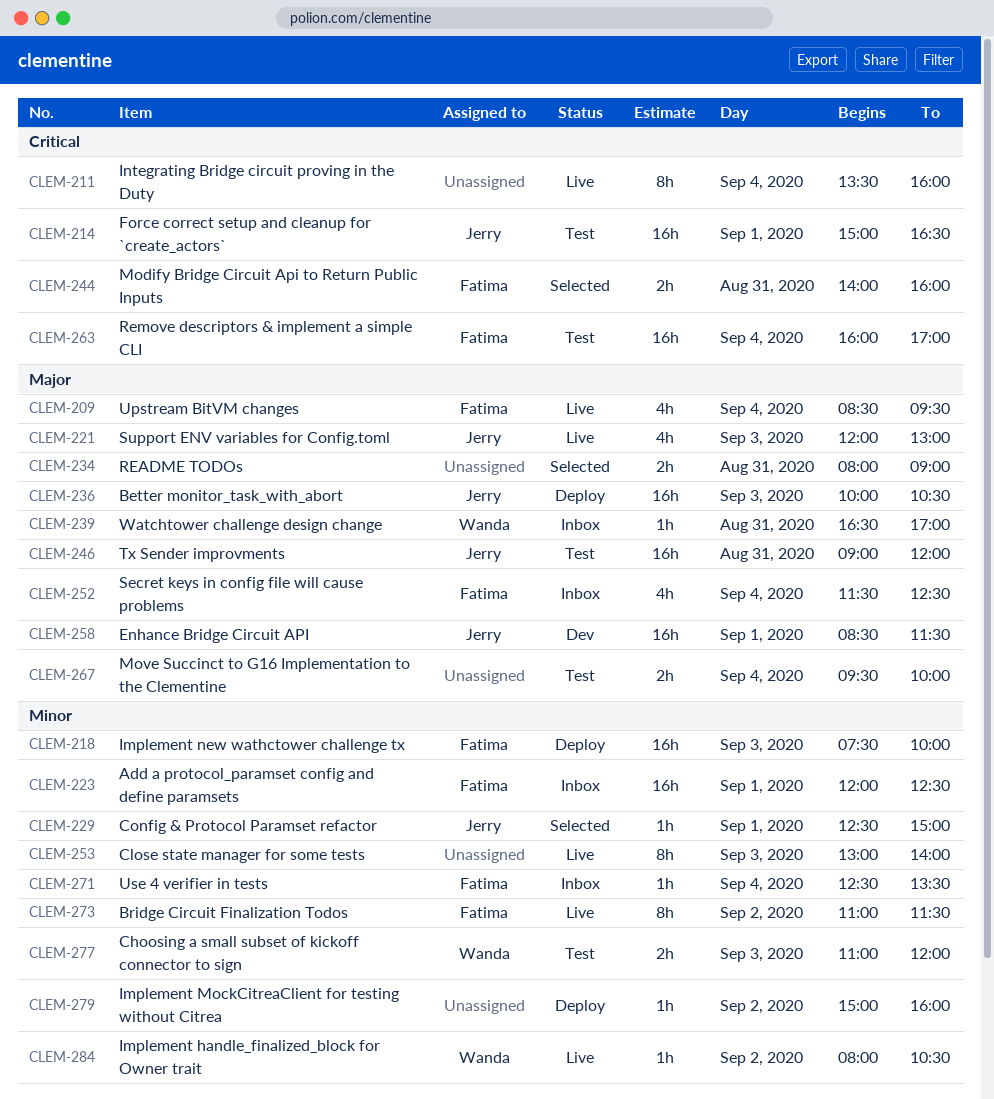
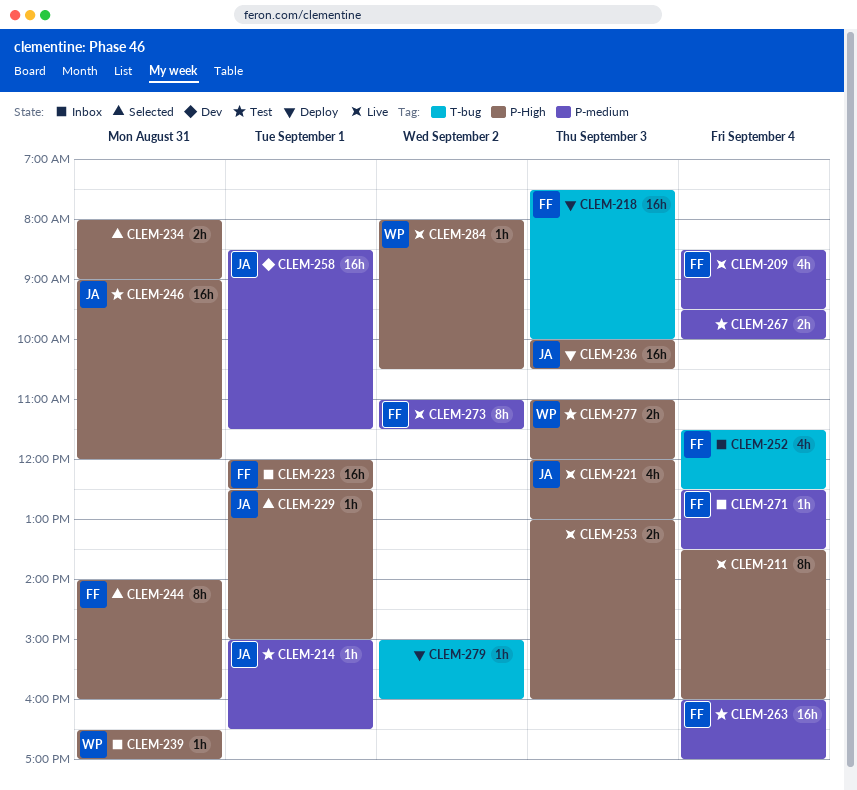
CLEM-214, estimate: 16h -> 1h
CLEM-244, estimate: 2h -> 8h
CLEM-253, estimate: 8h -> 2h
CLEM-253, ends: 14:00 -> 16:00

